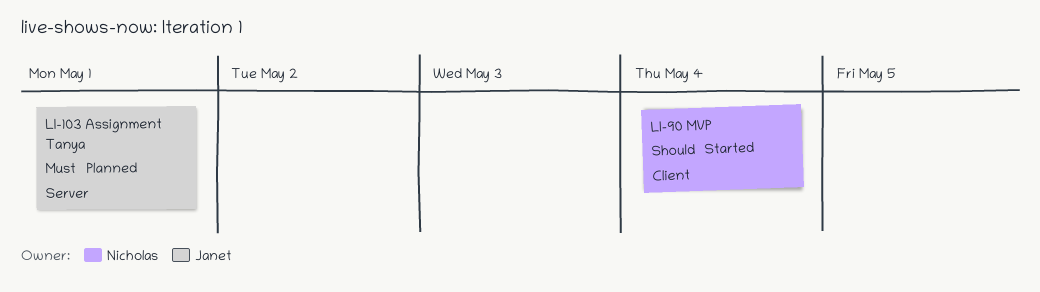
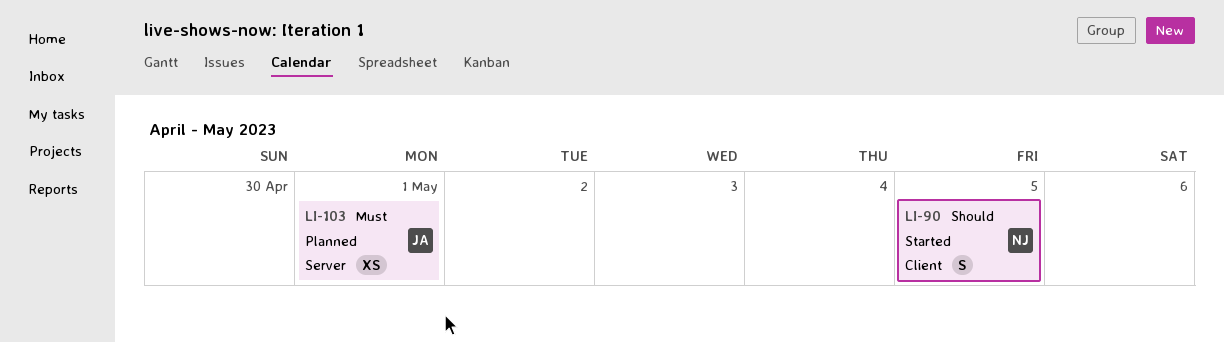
LI-90, due: May 4 -> May 5

